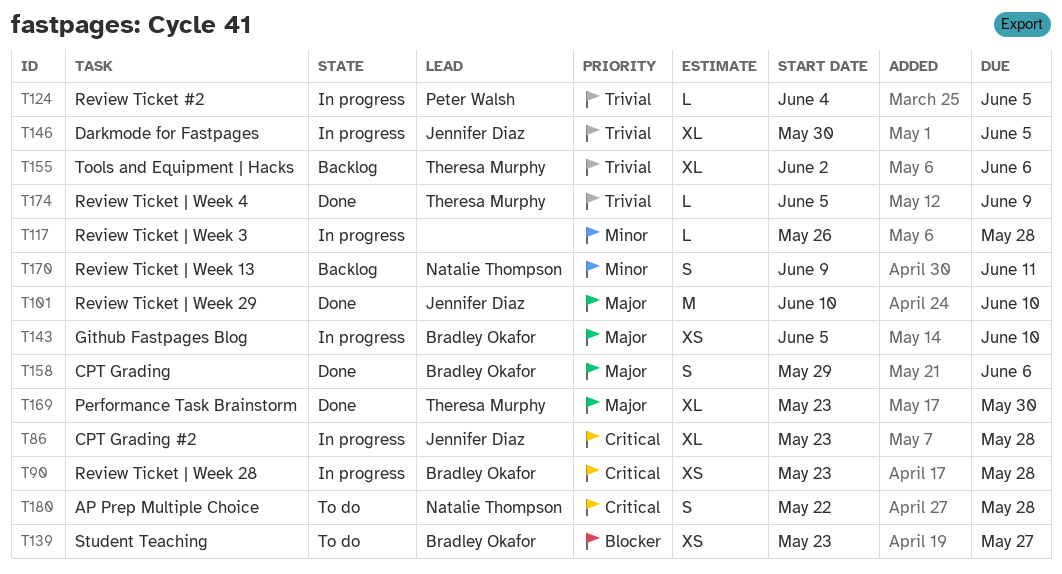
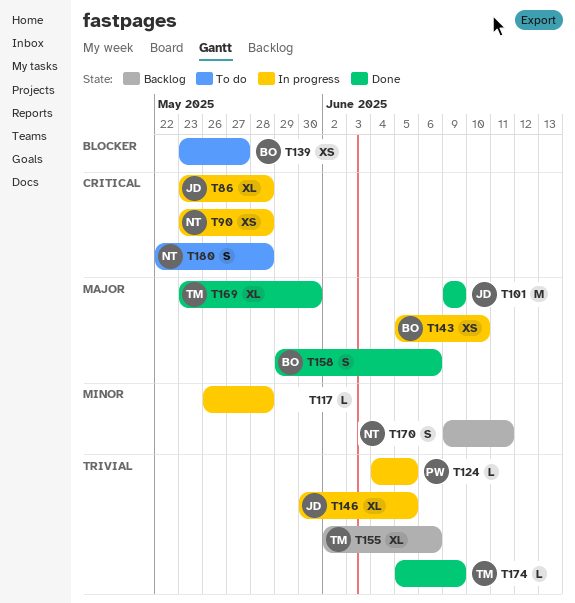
T90, owner: Bradley Okafor -> Natalie Thompson
T101, start: Jun 10 -> Jun 9
T101, due: Jun 10 -> Jun 9

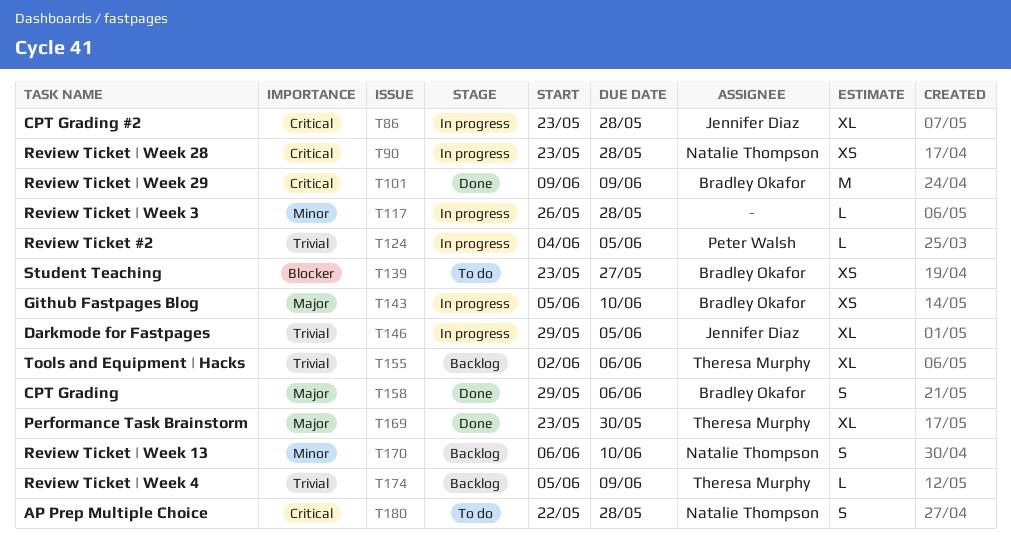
T101, owner: Jennifer Diaz -> Bradley Okafor
T101, priority: Major -> Critical
T146, start: May 30 -> May 29
T170, start: Jun 9 -> Jun 6
T170, due: Jun 11 -> Jun 10
T174, status: Done -> Backlog

